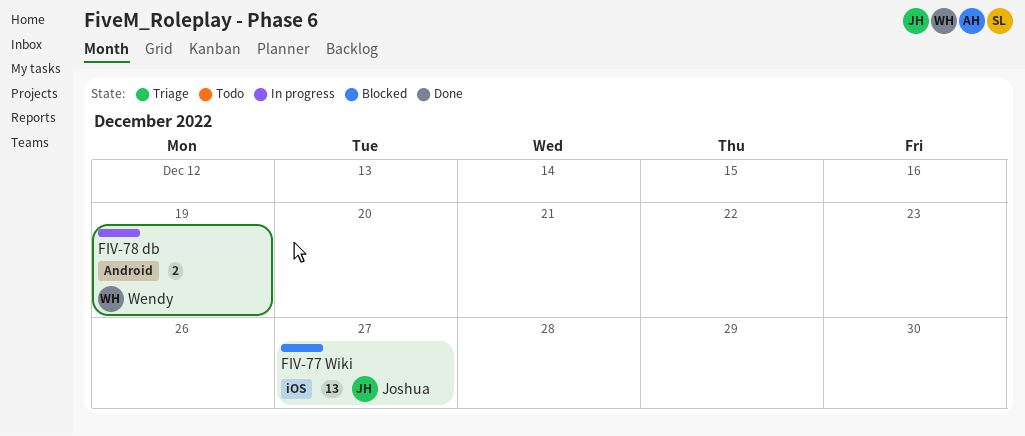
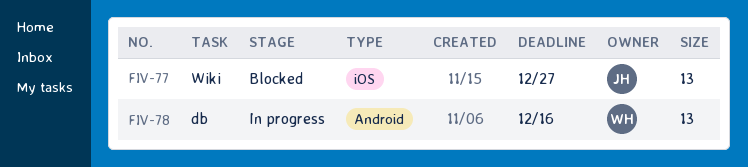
FIV-78, estimate: 2 -> 13
FIV-78, due: Dec 19 -> Dec 16

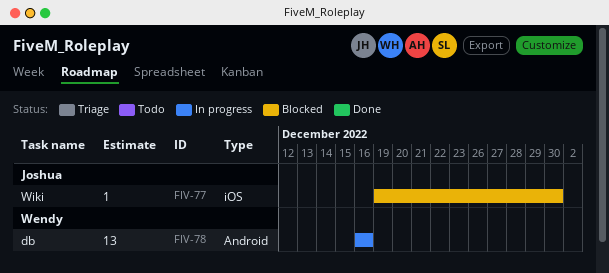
FIV-77, estimate: 13 -> 1
FIV-77, due: Dec 27 -> Dec 30

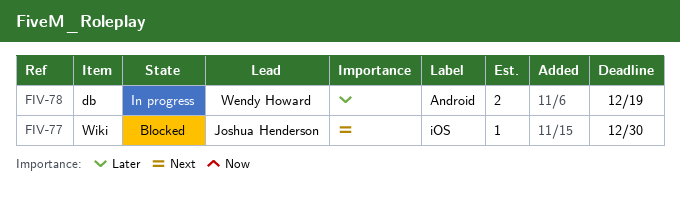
FIV-78, estimate: 13 -> 2
FIV-78, due: Dec 16 -> Dec 19

